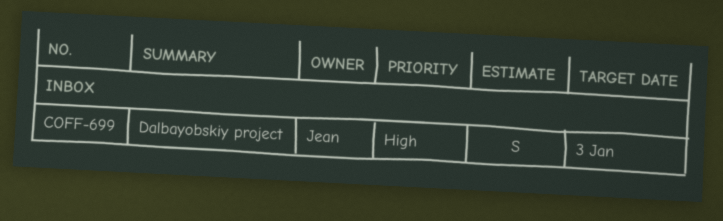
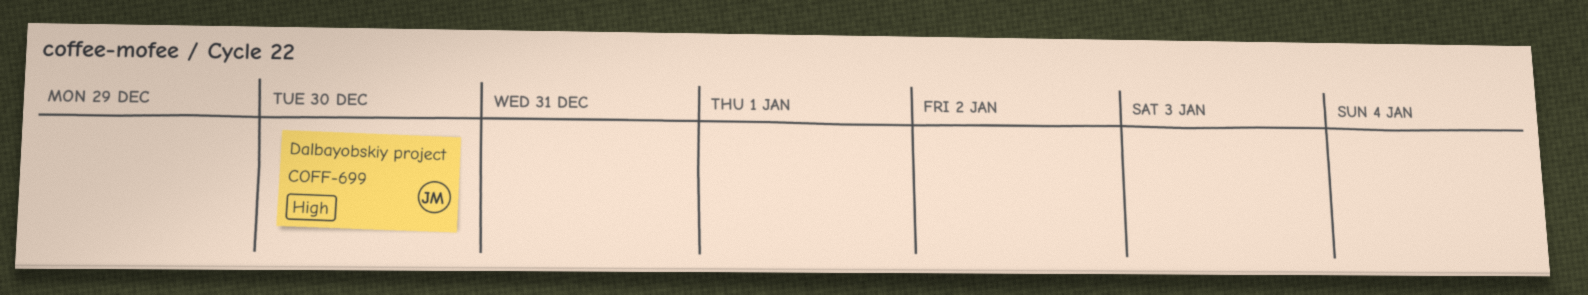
COFF-699, due: Jan 3 -> Dec 30

